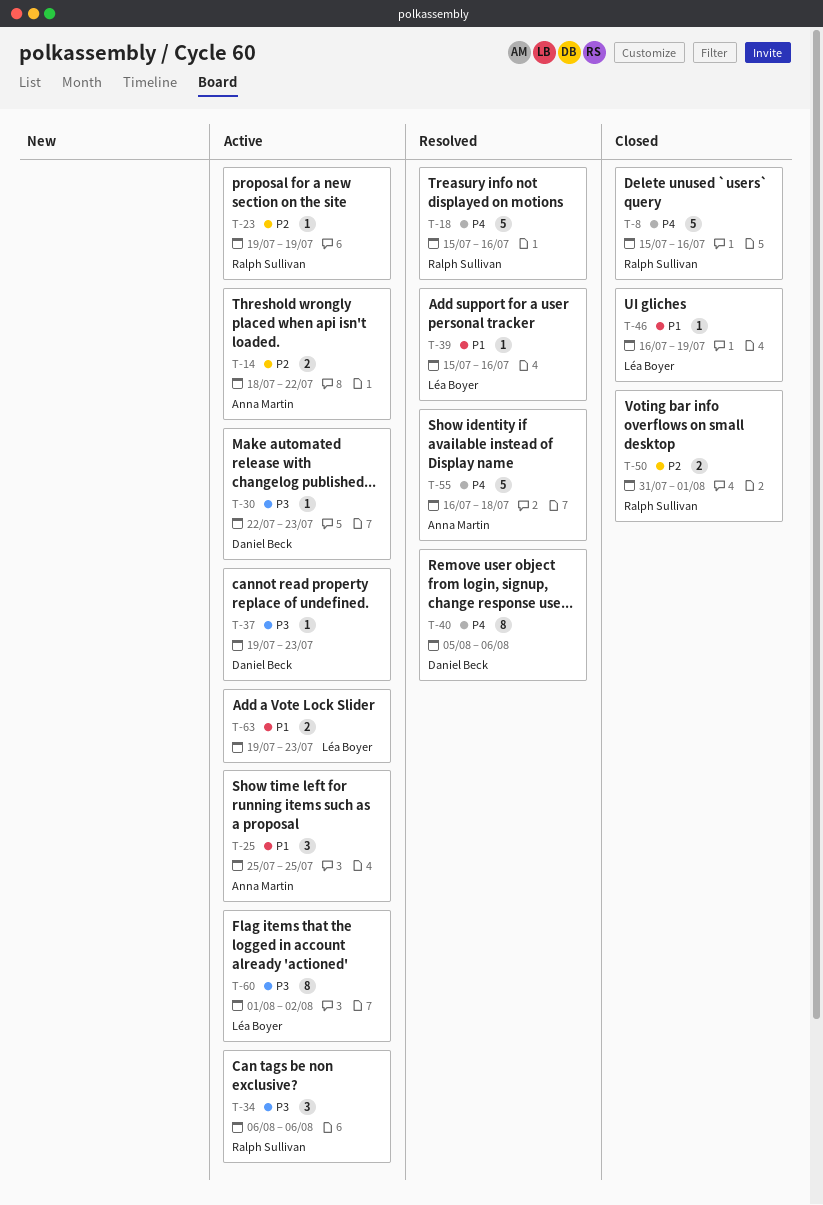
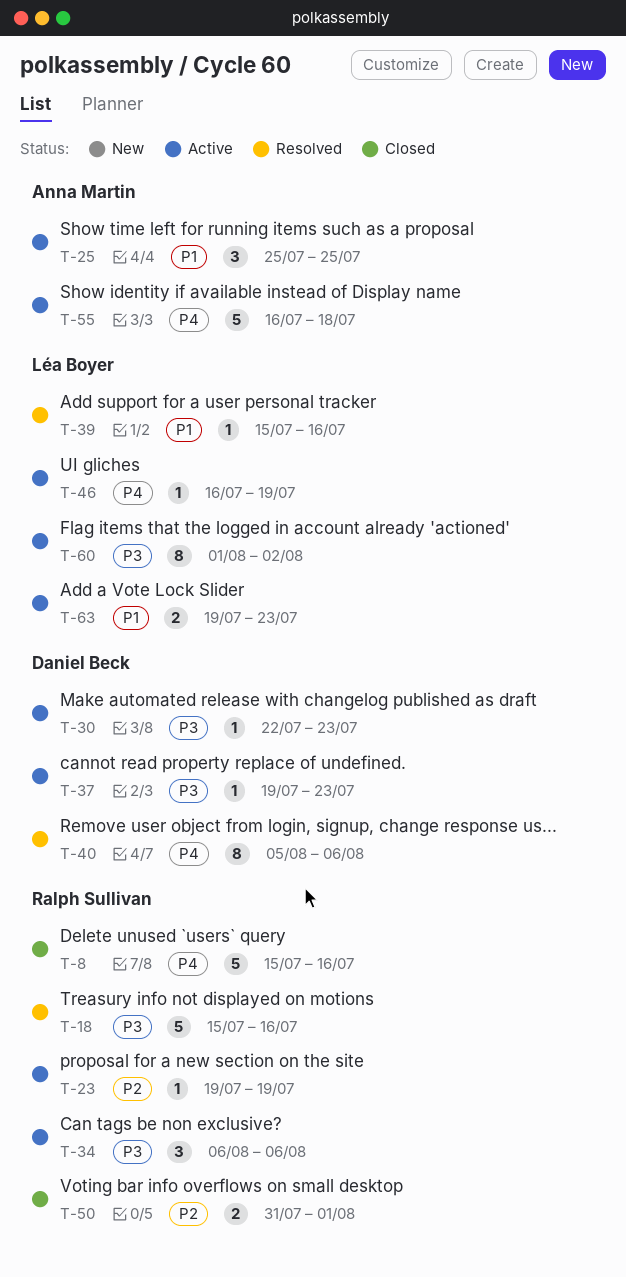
T-14: present -> none
T-18, priority: P4 -> P3
T-46, status: Closed -> Active
T-46, priority: P1 -> P4
T-55, status: Resolved -> Active

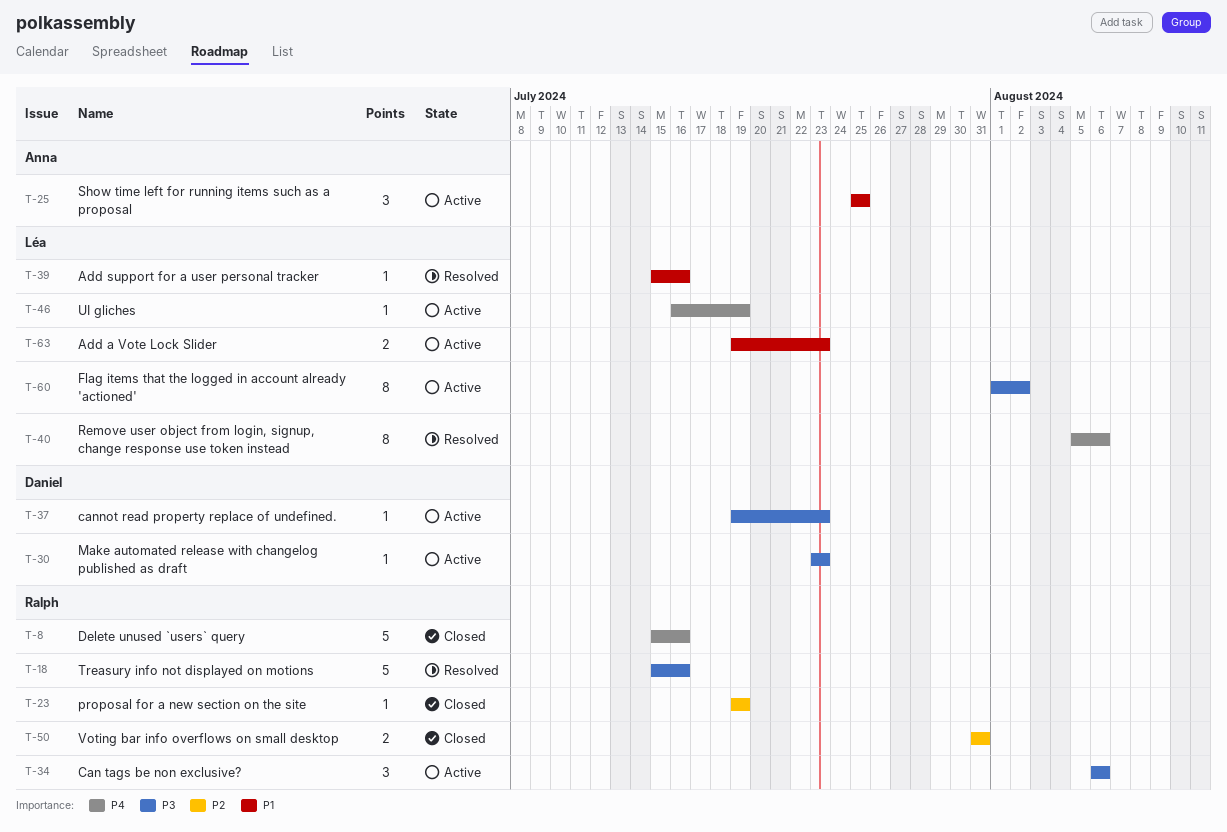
T-23, status: Active -> Closed
T-30, start: Jul 22 -> Jul 23
T-40, owner: Daniel Beck -> Léa Boyer
T-50, due: Aug 1 -> Jul 31
T-55: present -> none

